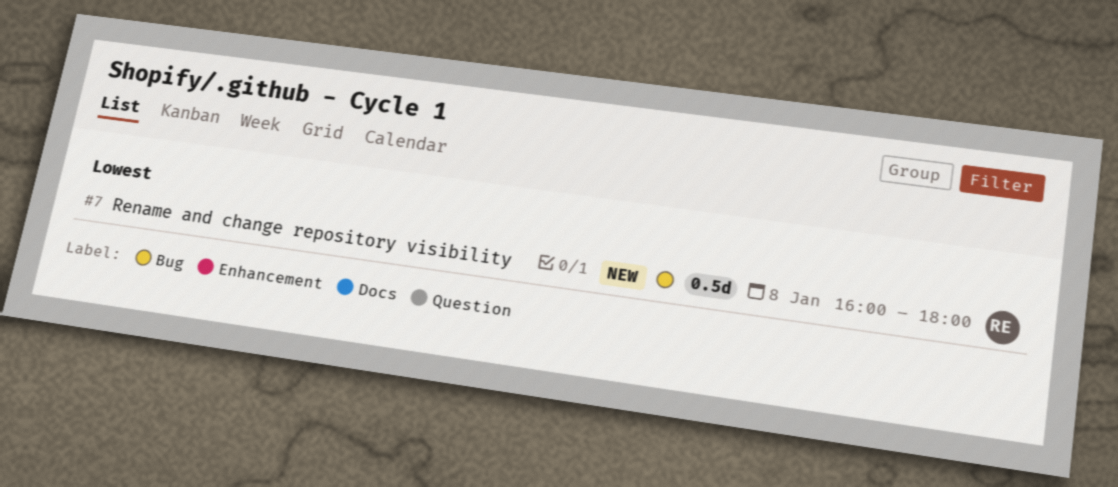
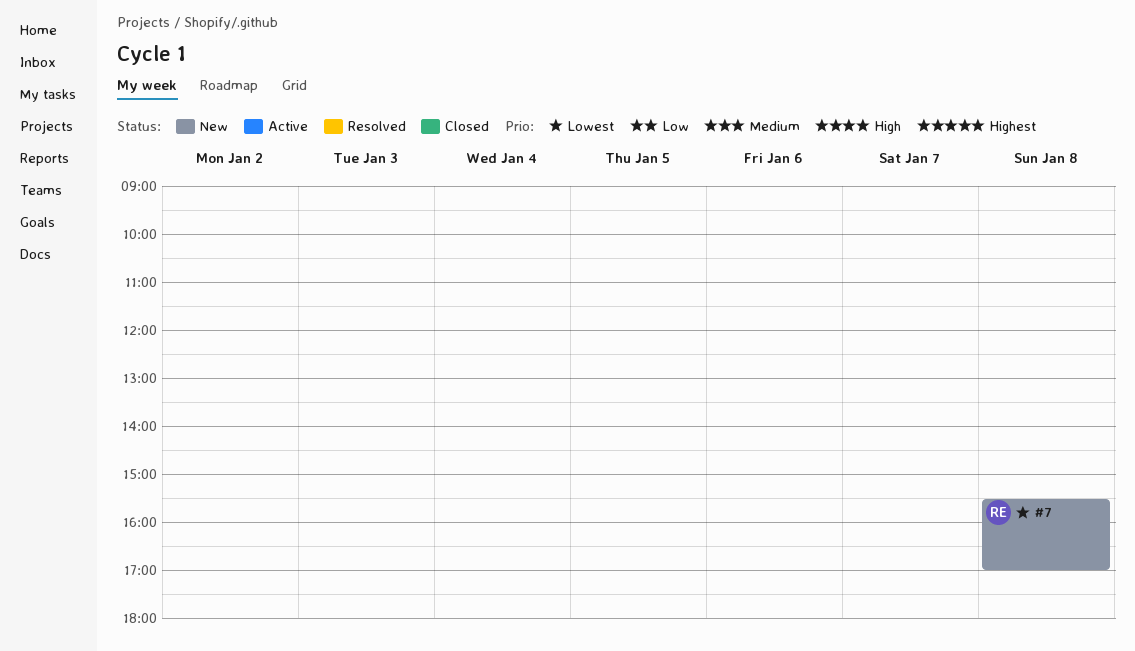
#7, begins: 16:00 -> 15:30
#7, ends: 18:00 -> 17:00

